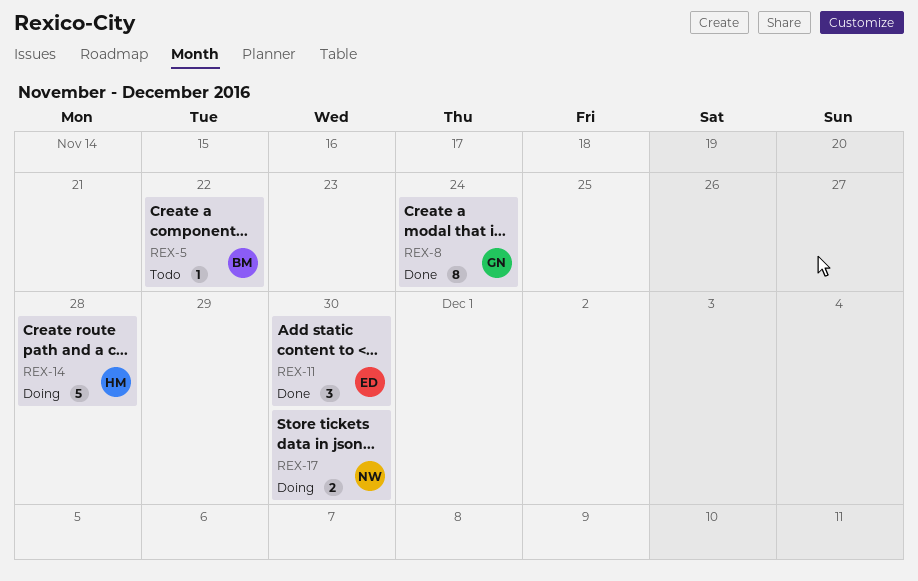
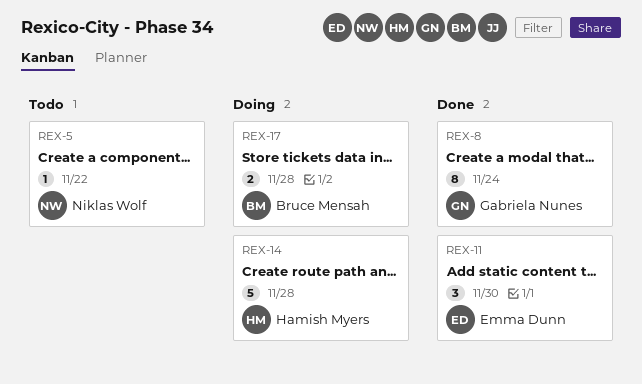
REX-5, owner: Bruce Mensah -> Niklas Wolf
REX-17, owner: Niklas Wolf -> Bruce Mensah
REX-17, due: Nov 30 -> Nov 28

